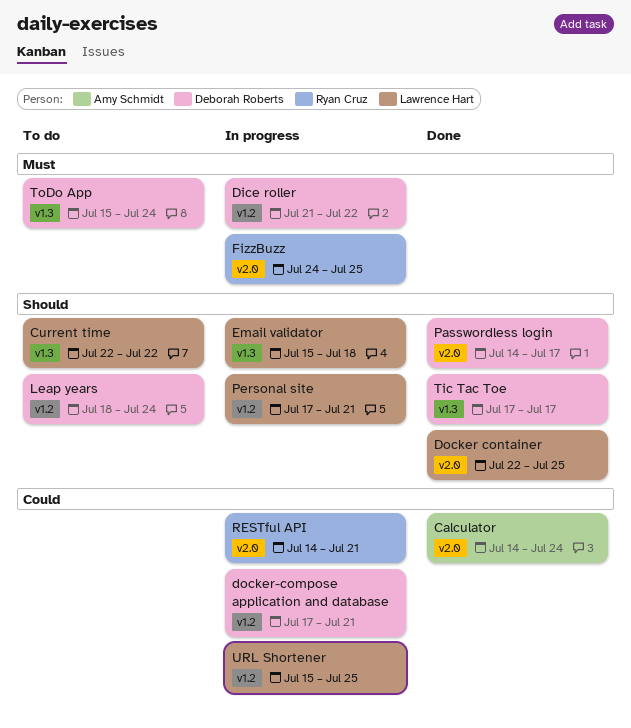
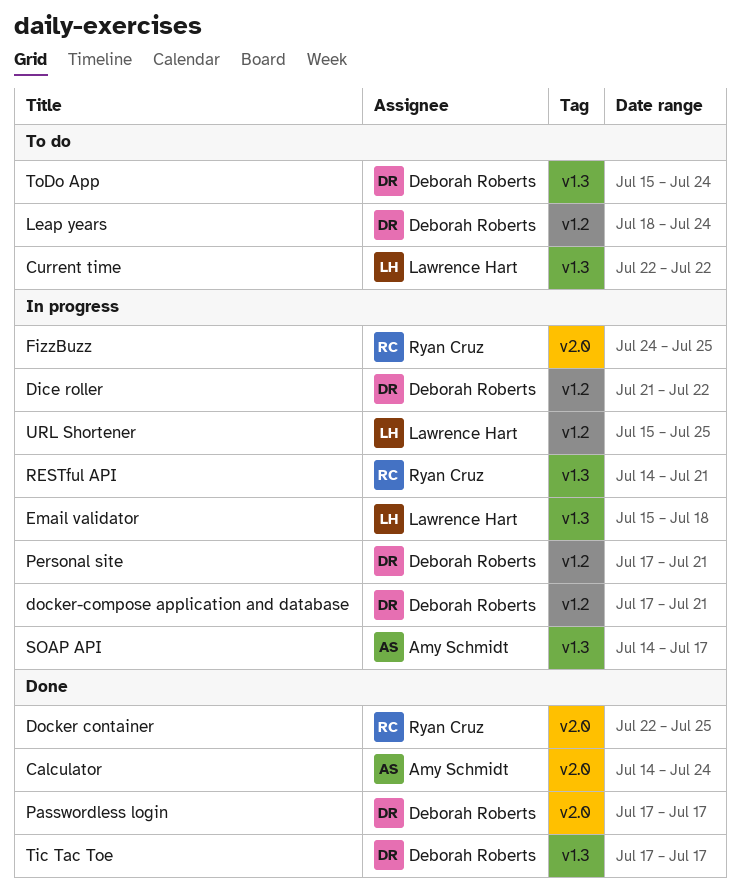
Docker container, owner: Lawrence Hart -> Ryan Cruz
Passwordless login, start: Jul 14 -> Jul 17
Personal site, owner: Lawrence Hart -> Deborah Roberts
RESTful API, label: v2.0 -> v1.3
SOAP API: none -> present

